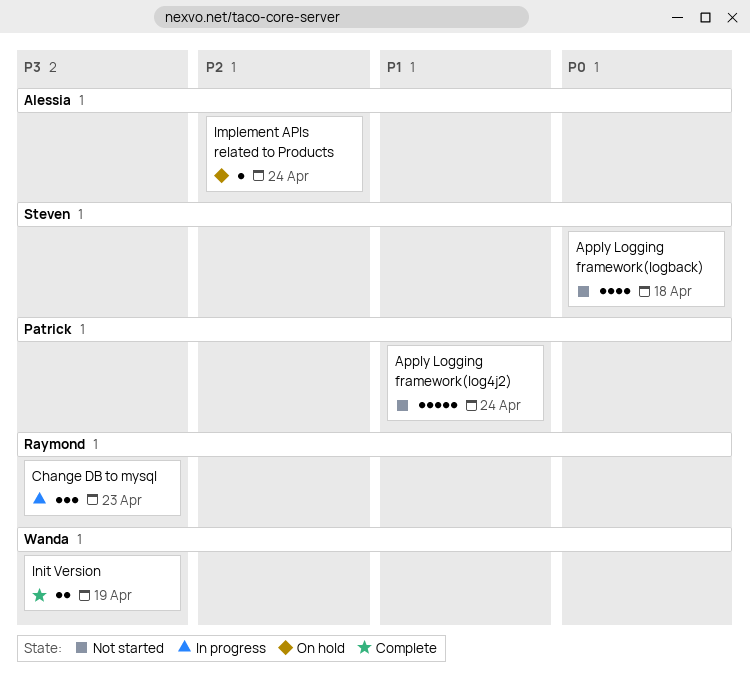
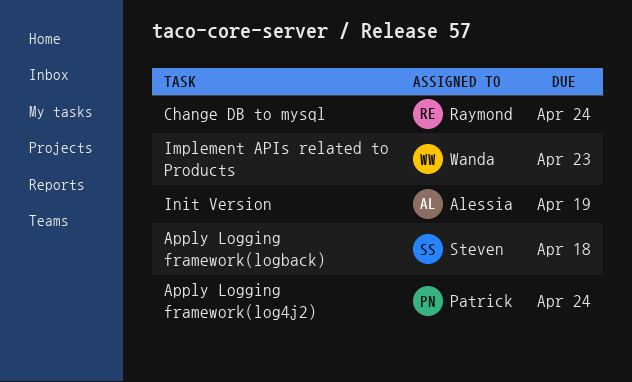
Change DB to mysql, due: Apr 23 -> Apr 24
Implement APIs related to Products, owner: Alessia -> Wanda
Implement APIs related to Products, due: Apr 24 -> Apr 23
Init Version, owner: Wanda -> Alessia

